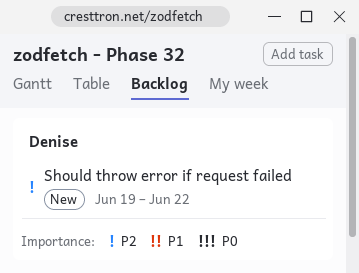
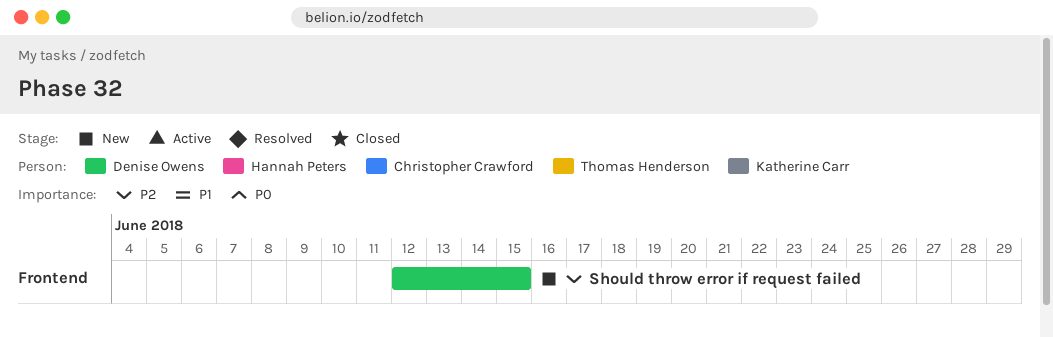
Should throw error if request failed, start: Jun 19 -> Jun 12
Should throw error if request failed, due: Jun 22 -> Jun 15

